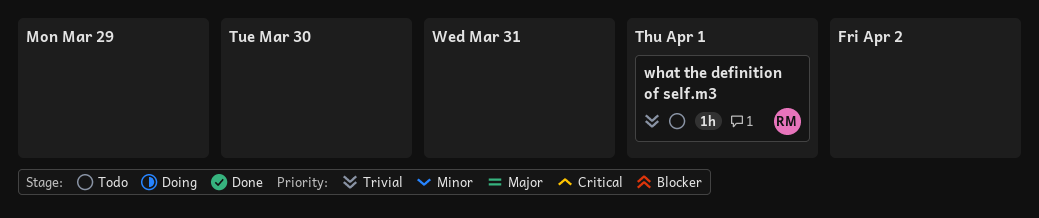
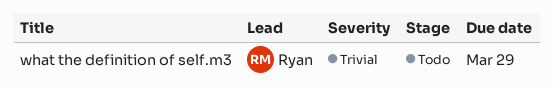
what the definition of self.m3, due: Apr 1 -> Mar 29

